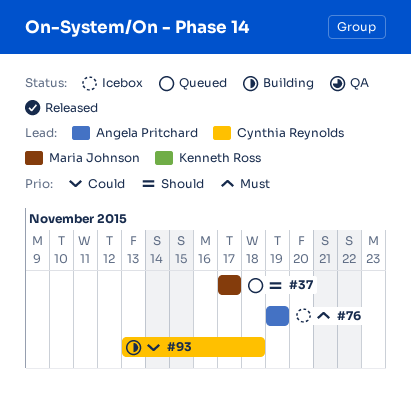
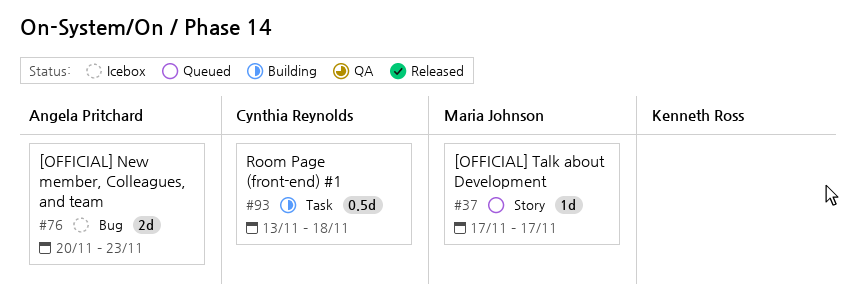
#76, start: Nov 19 -> Nov 20
#76, due: Nov 19 -> Nov 23

